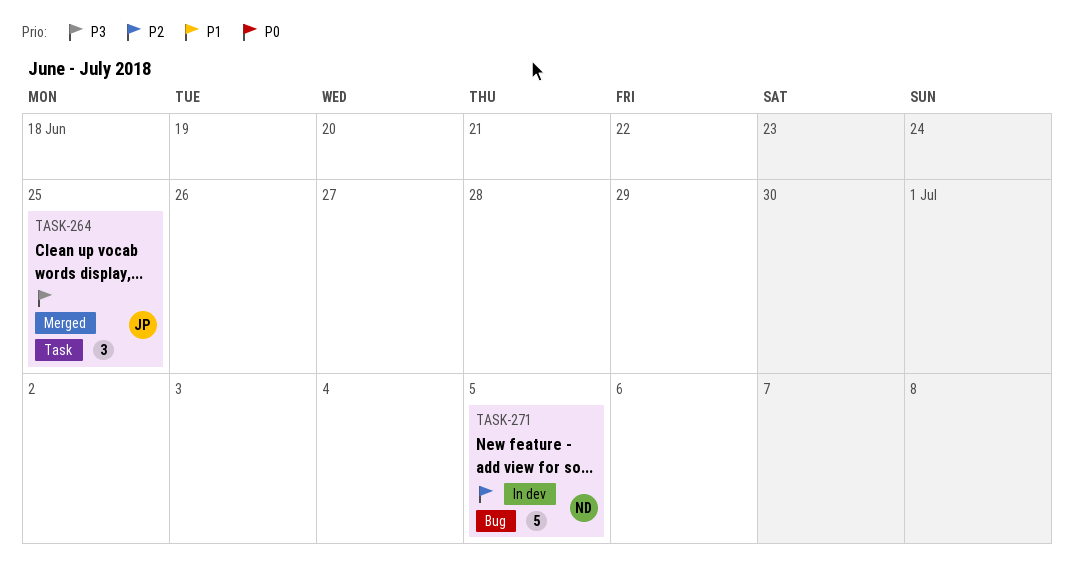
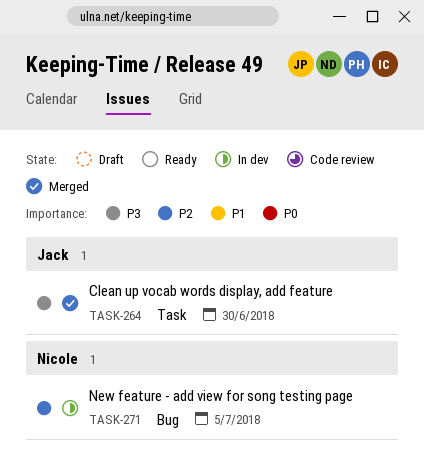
TASK-264, due: Jun 25 -> Jun 30

